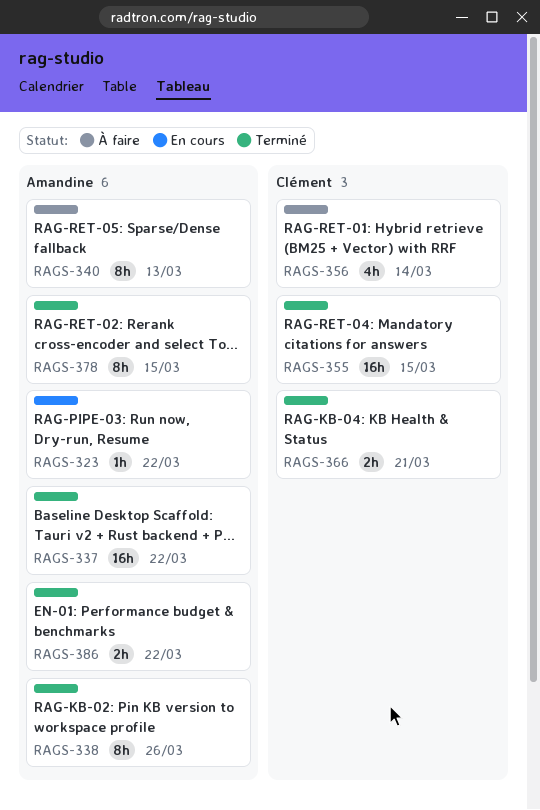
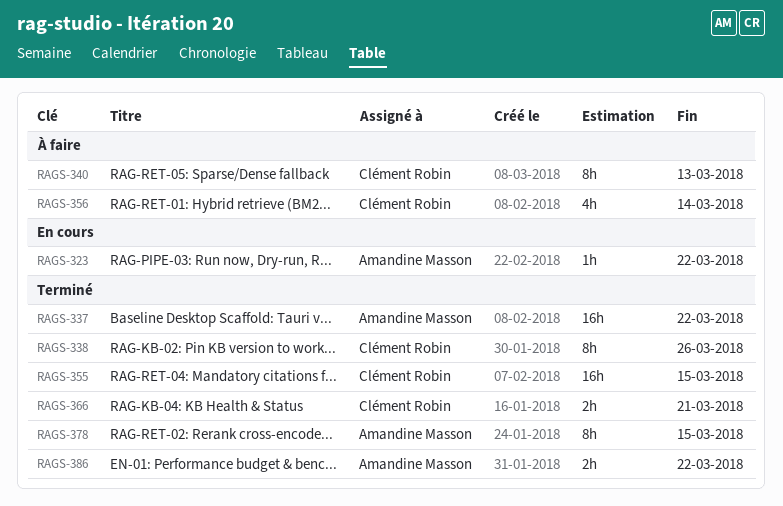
RAGS-338, owner: Amandine Masson -> Clément Robin
RAGS-340, owner: Amandine Masson -> Clément Robin

